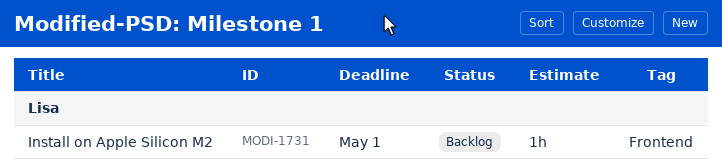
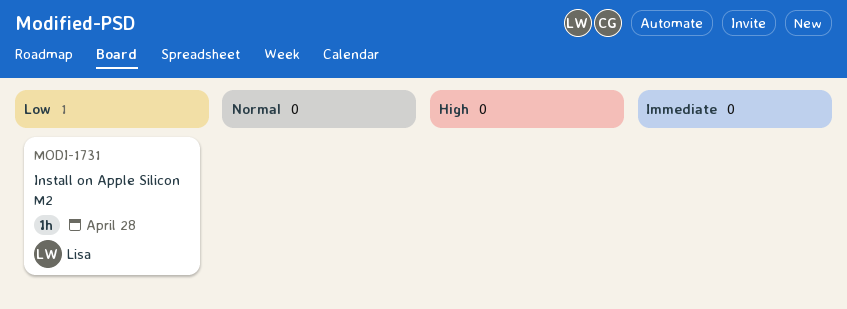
MODI-1731, due: May 1 -> Apr 28

